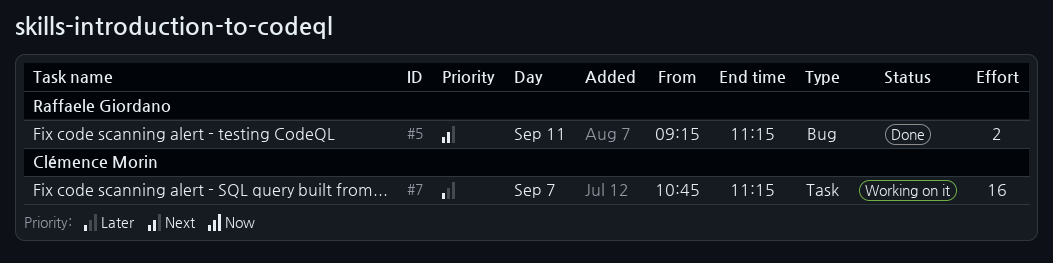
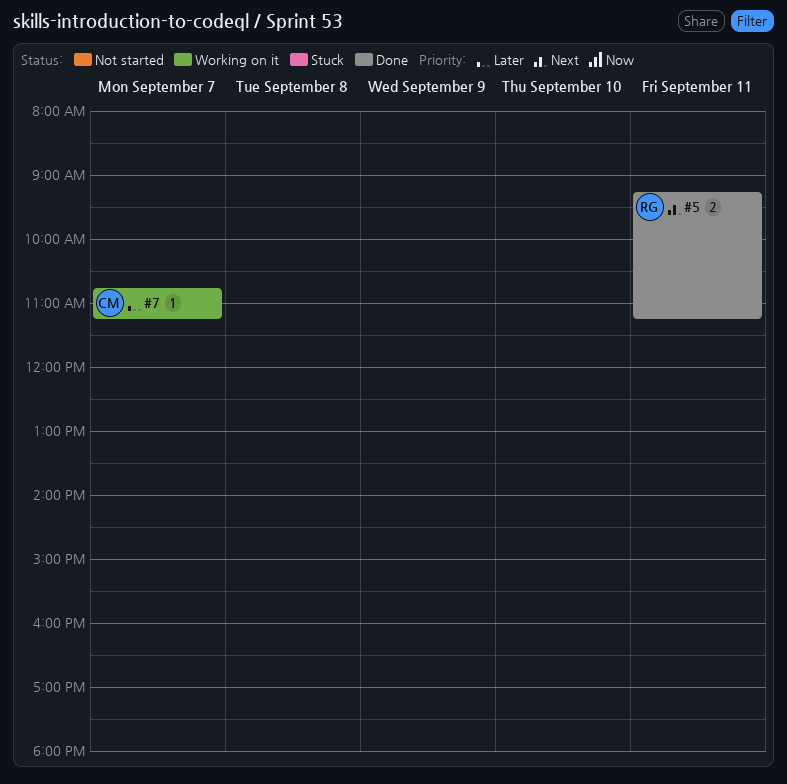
#7, estimate: 16 -> 1

